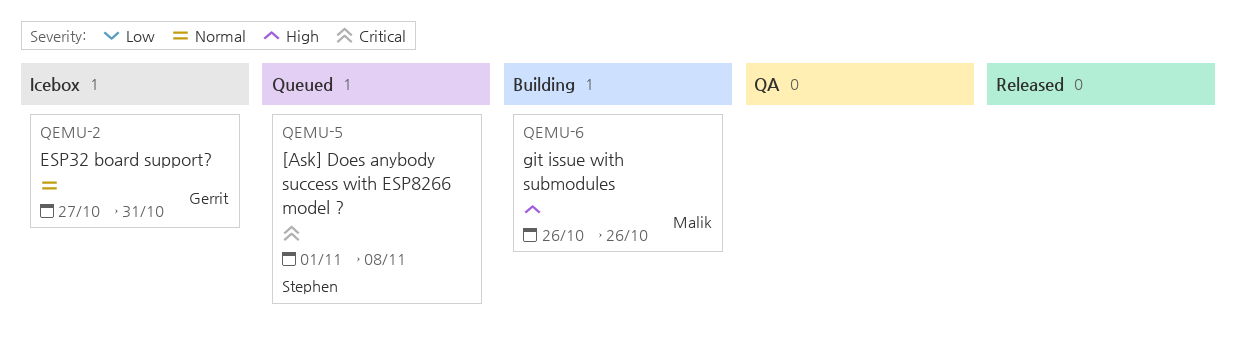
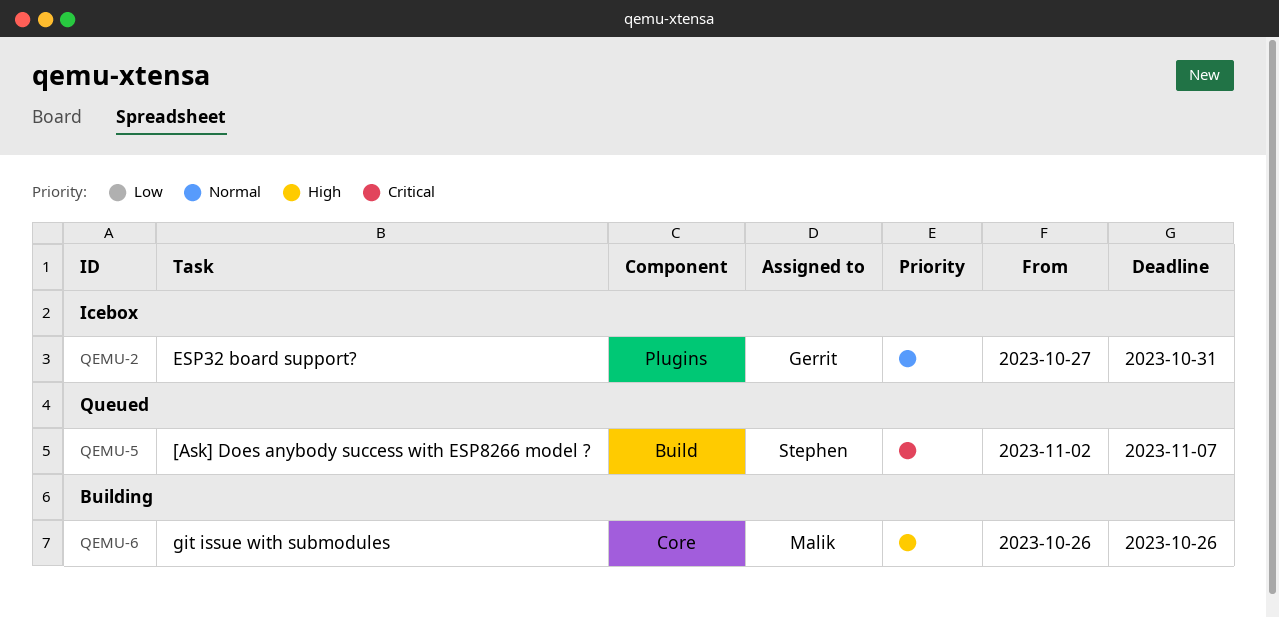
QEMU-5, start: Nov 1 -> Nov 2
QEMU-5, due: Nov 8 -> Nov 7

